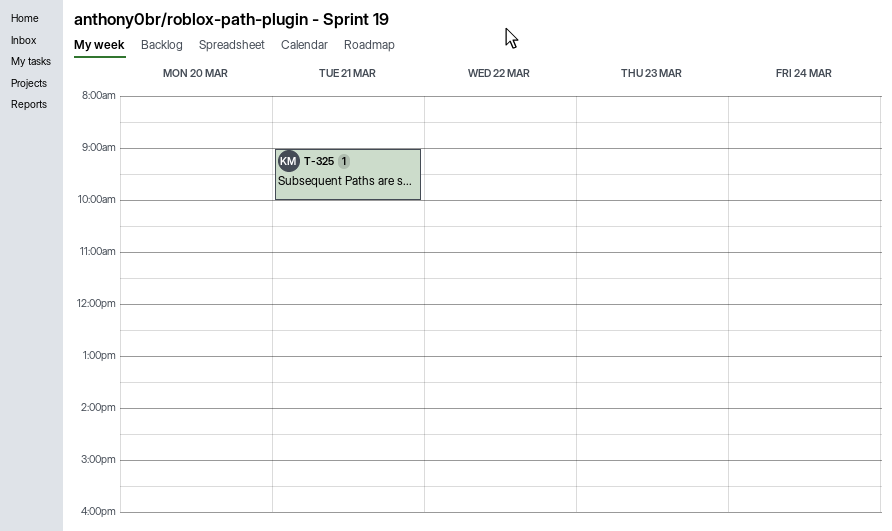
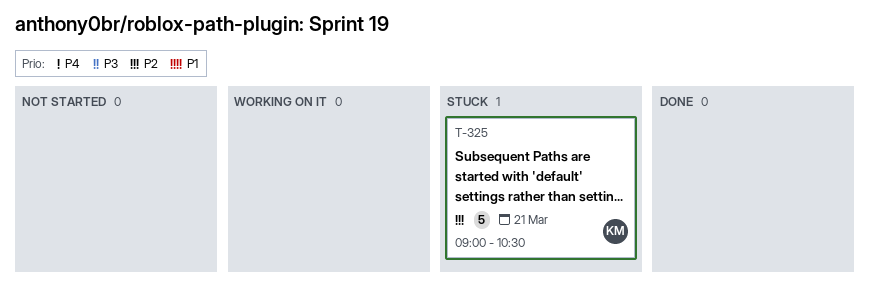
T-325, estimate: 1 -> 5
T-325, ends: 10:00 -> 10:30

